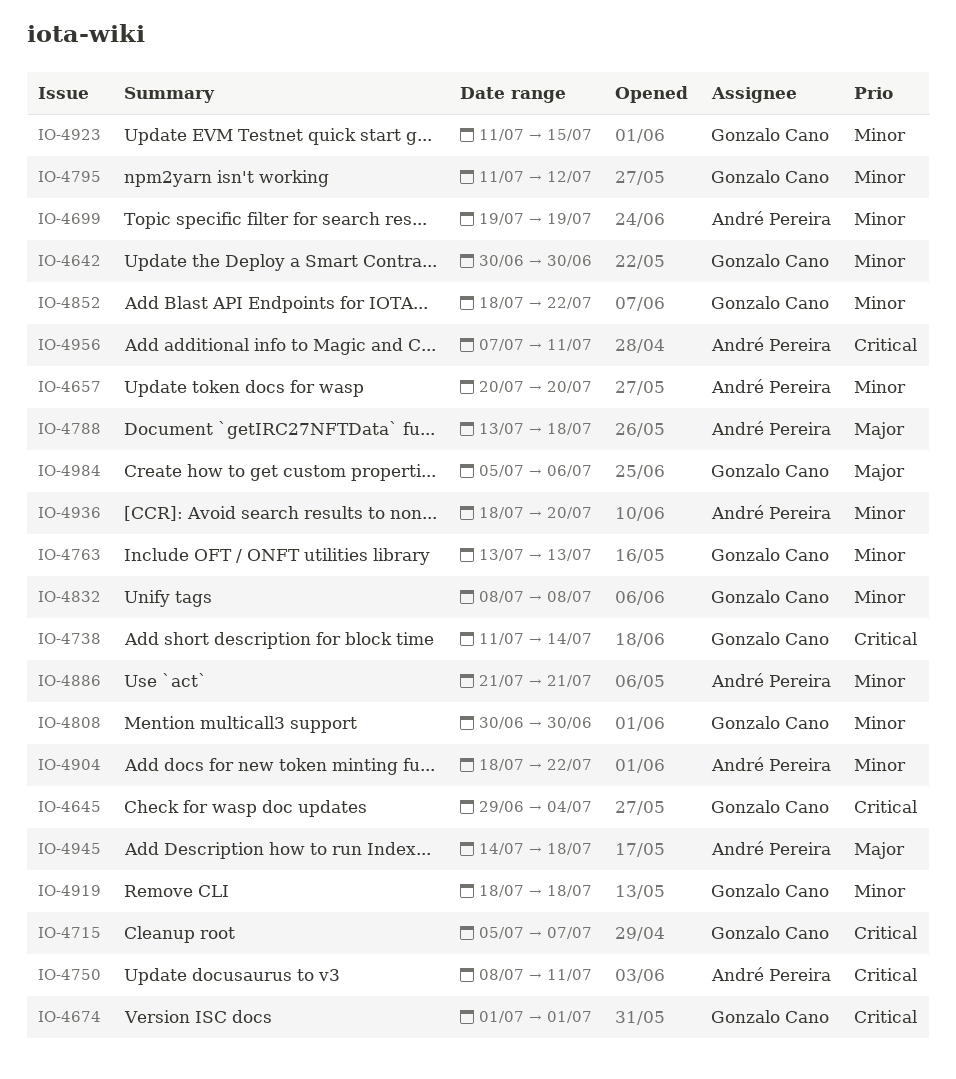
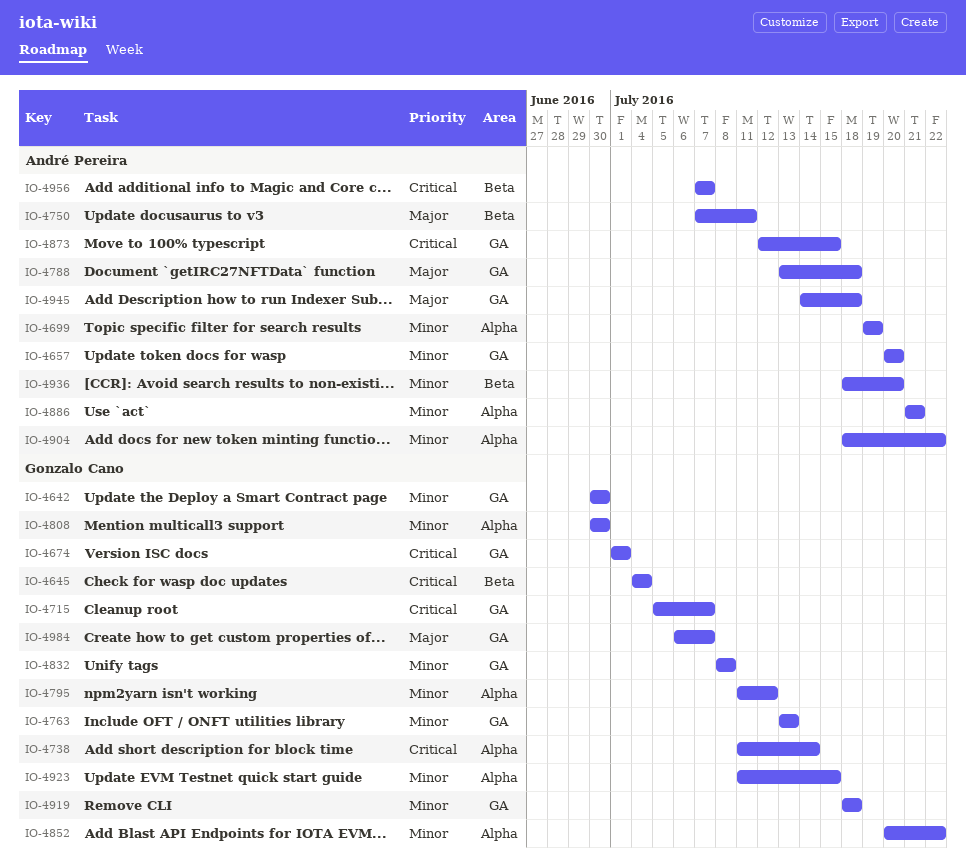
IO-4645, start: Jun 29 -> Jul 4
IO-4750, priority: Critical -> Major
IO-4750, start: Jul 8 -> Jul 7
IO-4852, start: Jul 18 -> Jul 20
IO-4873: none -> present
IO-4956, due: Jul 11 -> Jul 7
IO-4984, start: Jul 5 -> Jul 6
IO-4984, due: Jul 6 -> Jul 7

